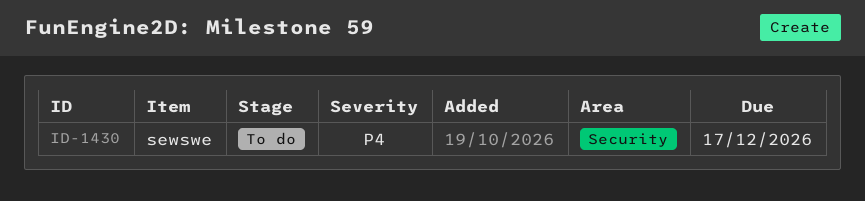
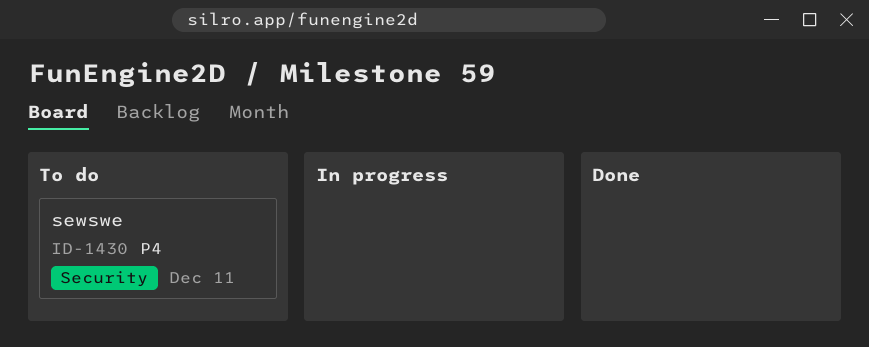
ID-1430, due: Dec 17 -> Dec 11

